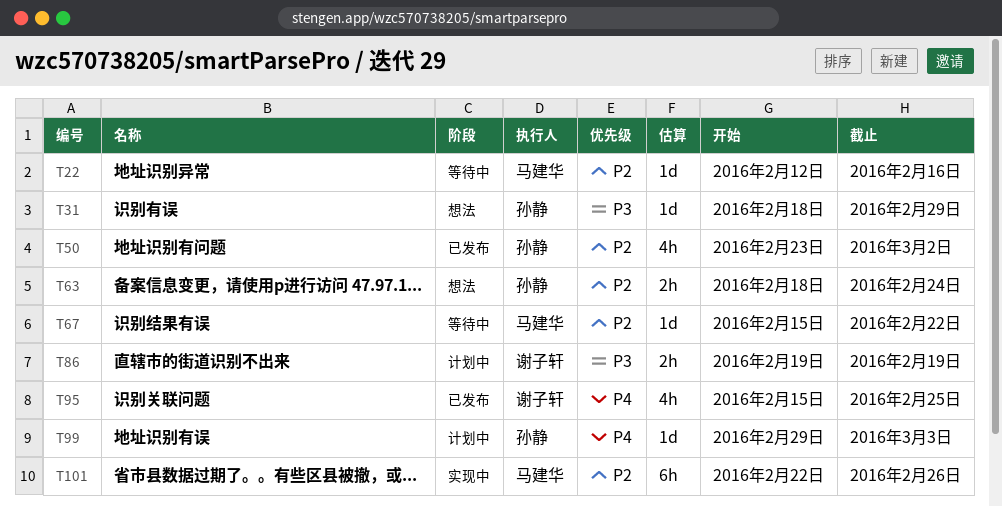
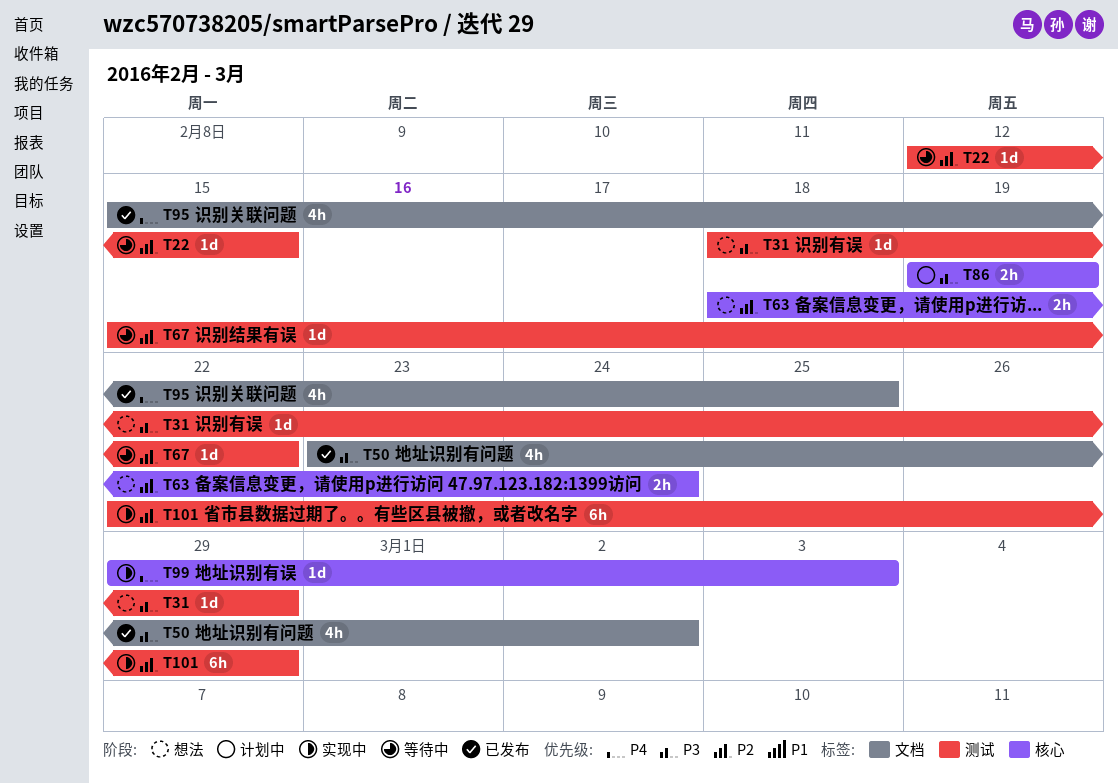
T22, due: Feb 16 -> Feb 15
T50, priority: P2 -> P3
T99, status: 计划中 -> 实现中
T101, due: Feb 26 -> Feb 29

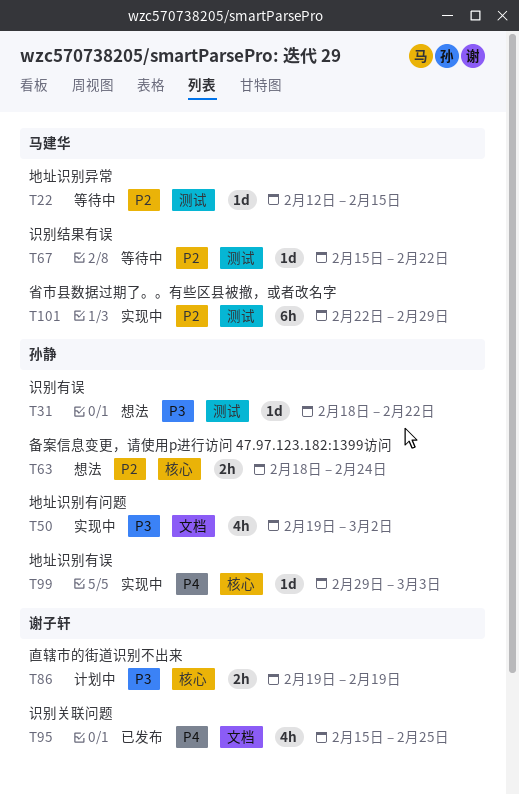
T31, due: Feb 29 -> Feb 22
T50, status: 已发布 -> 实现中
T50, start: Feb 23 -> Feb 19

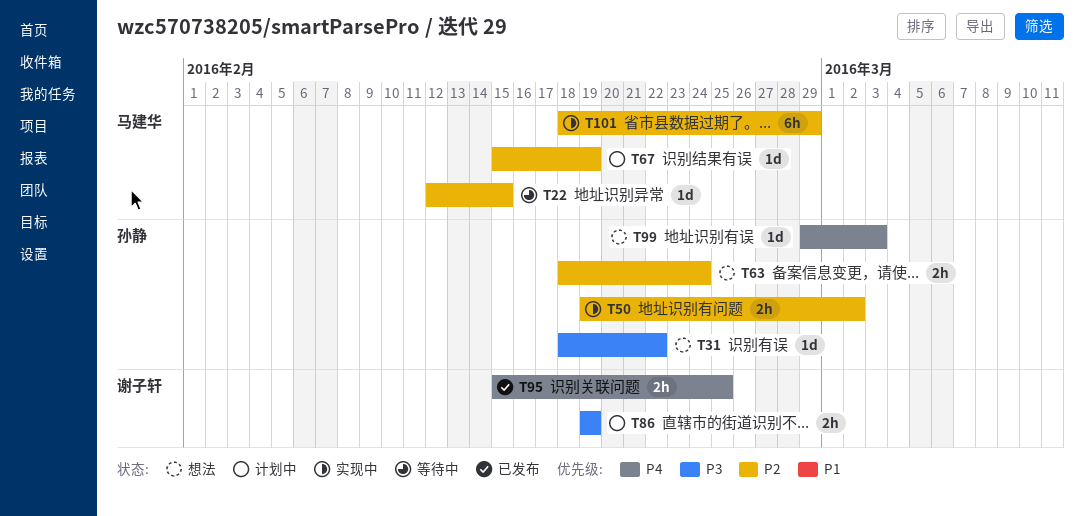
T50, priority: P3 -> P2
T50, estimate: 4h -> 2h
T67, status: 等待中 -> 计划中
T67, due: Feb 22 -> Feb 19
T95, estimate: 4h -> 2h
T99, status: 实现中 -> 想法
T101, start: Feb 22 -> Feb 18

